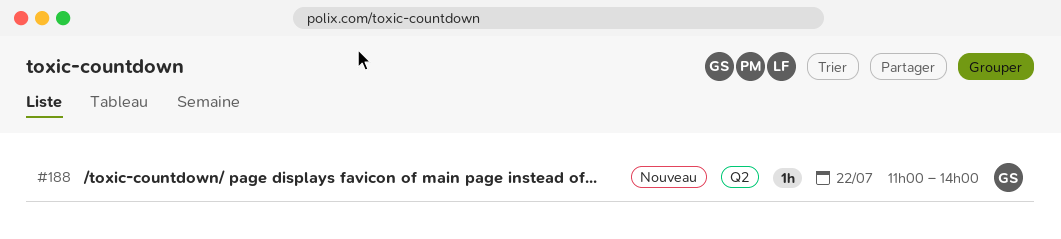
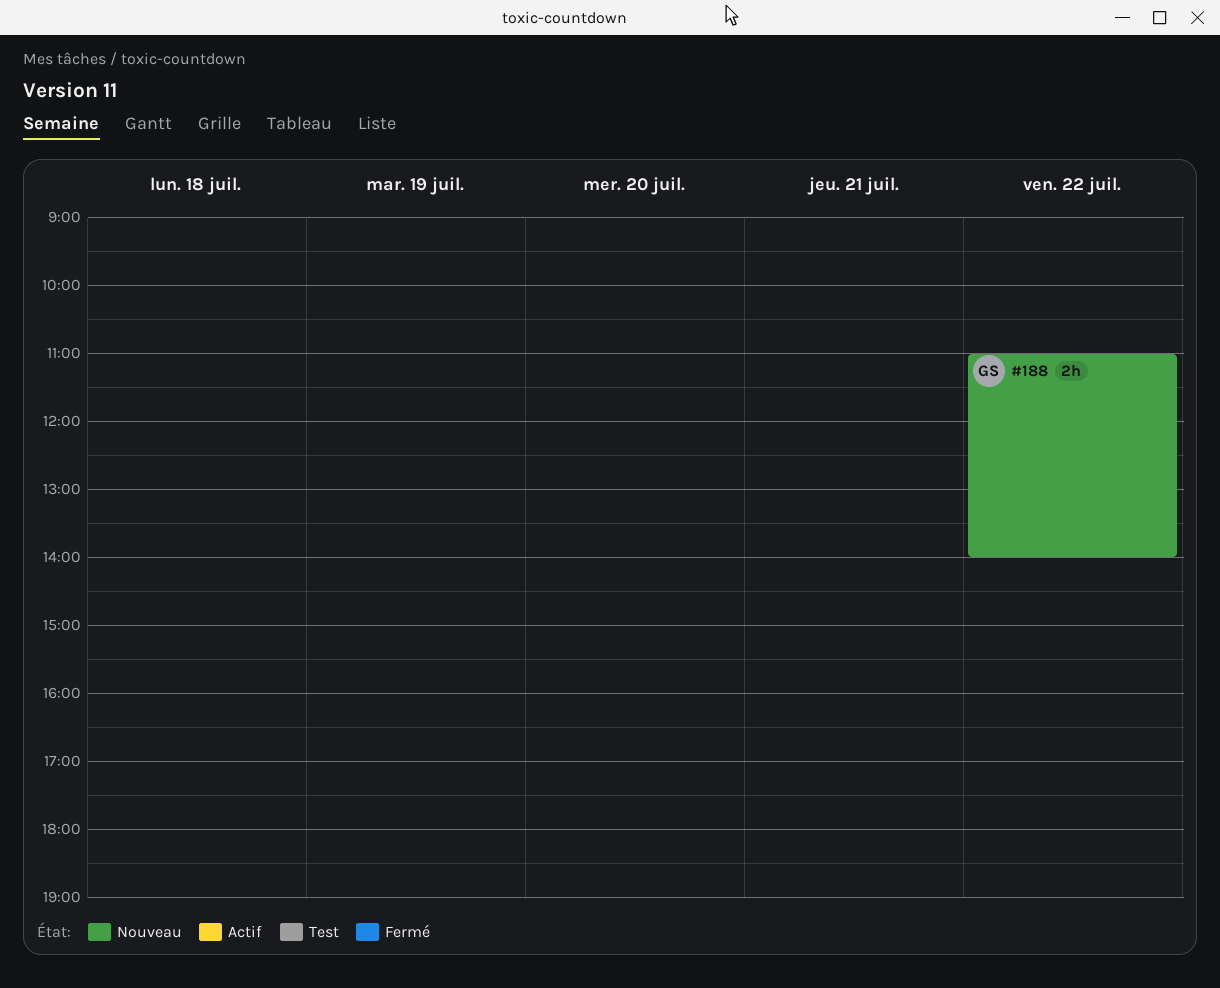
#188, estimate: 1h -> 2h

